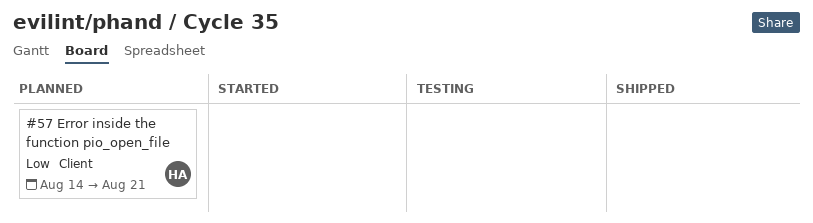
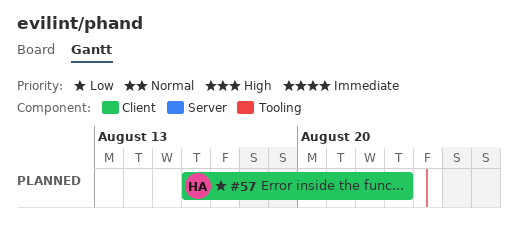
#57, start: Aug 14 -> Aug 16
#57, due: Aug 21 -> Aug 23

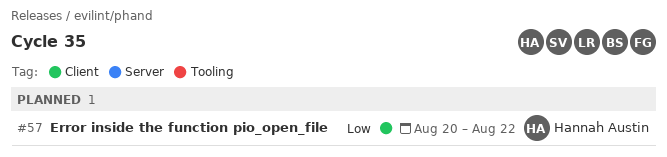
#57, start: Aug 16 -> Aug 20
#57, due: Aug 23 -> Aug 22

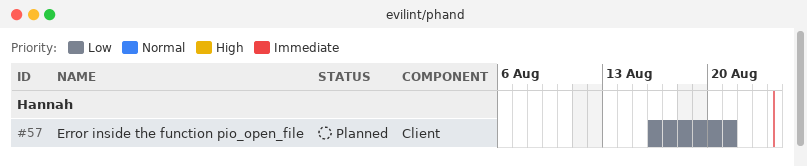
#57, start: Aug 20 -> Aug 16
#57, due: Aug 22 -> Aug 21

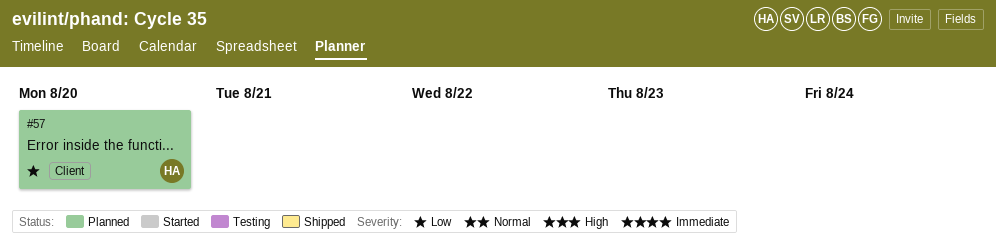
#57, due: Aug 21 -> Aug 20

